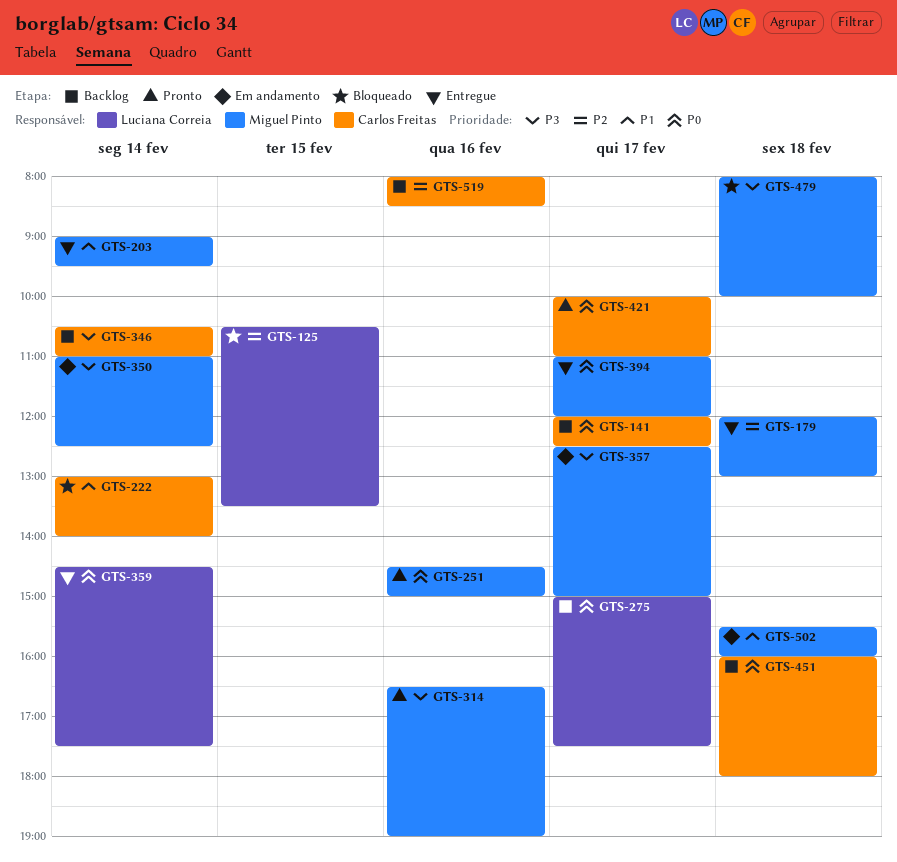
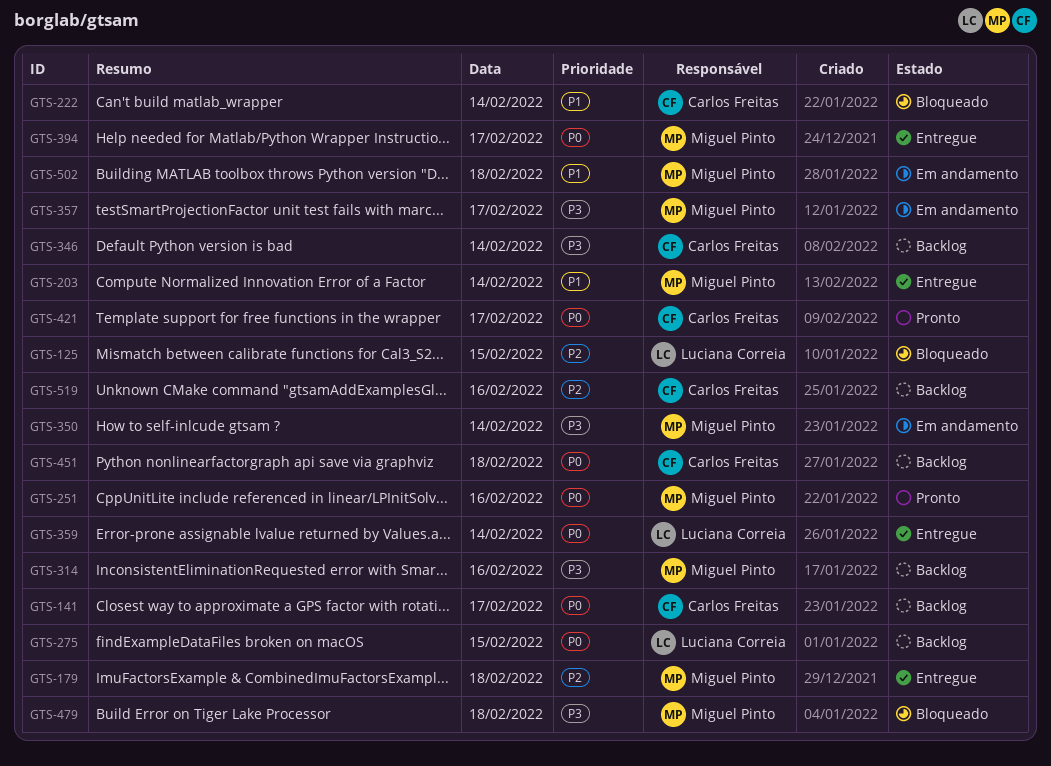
GTS-275, day: Feb 17 -> Feb 15
GTS-314, status: Pronto -> Backlog

